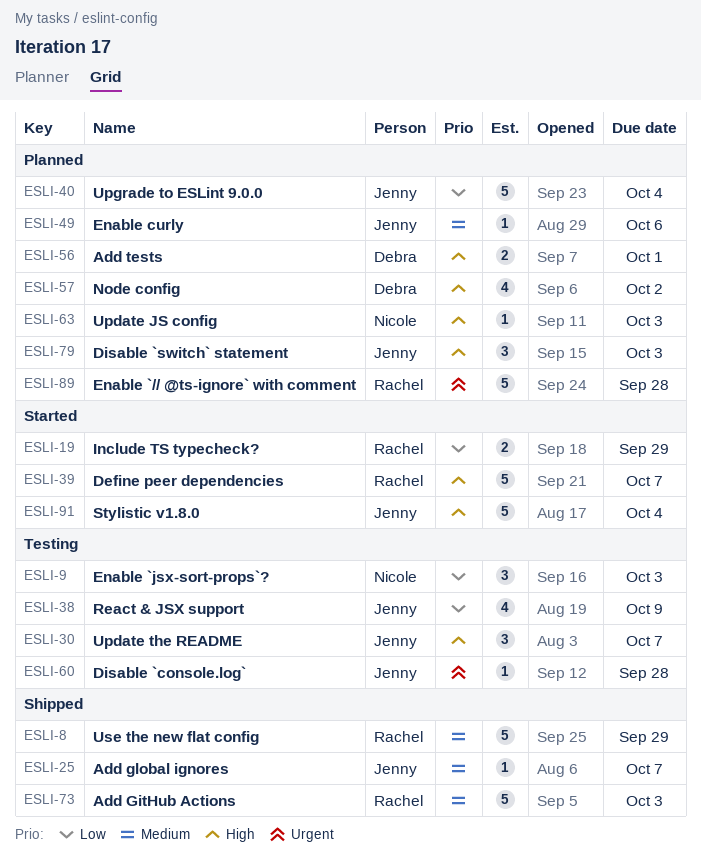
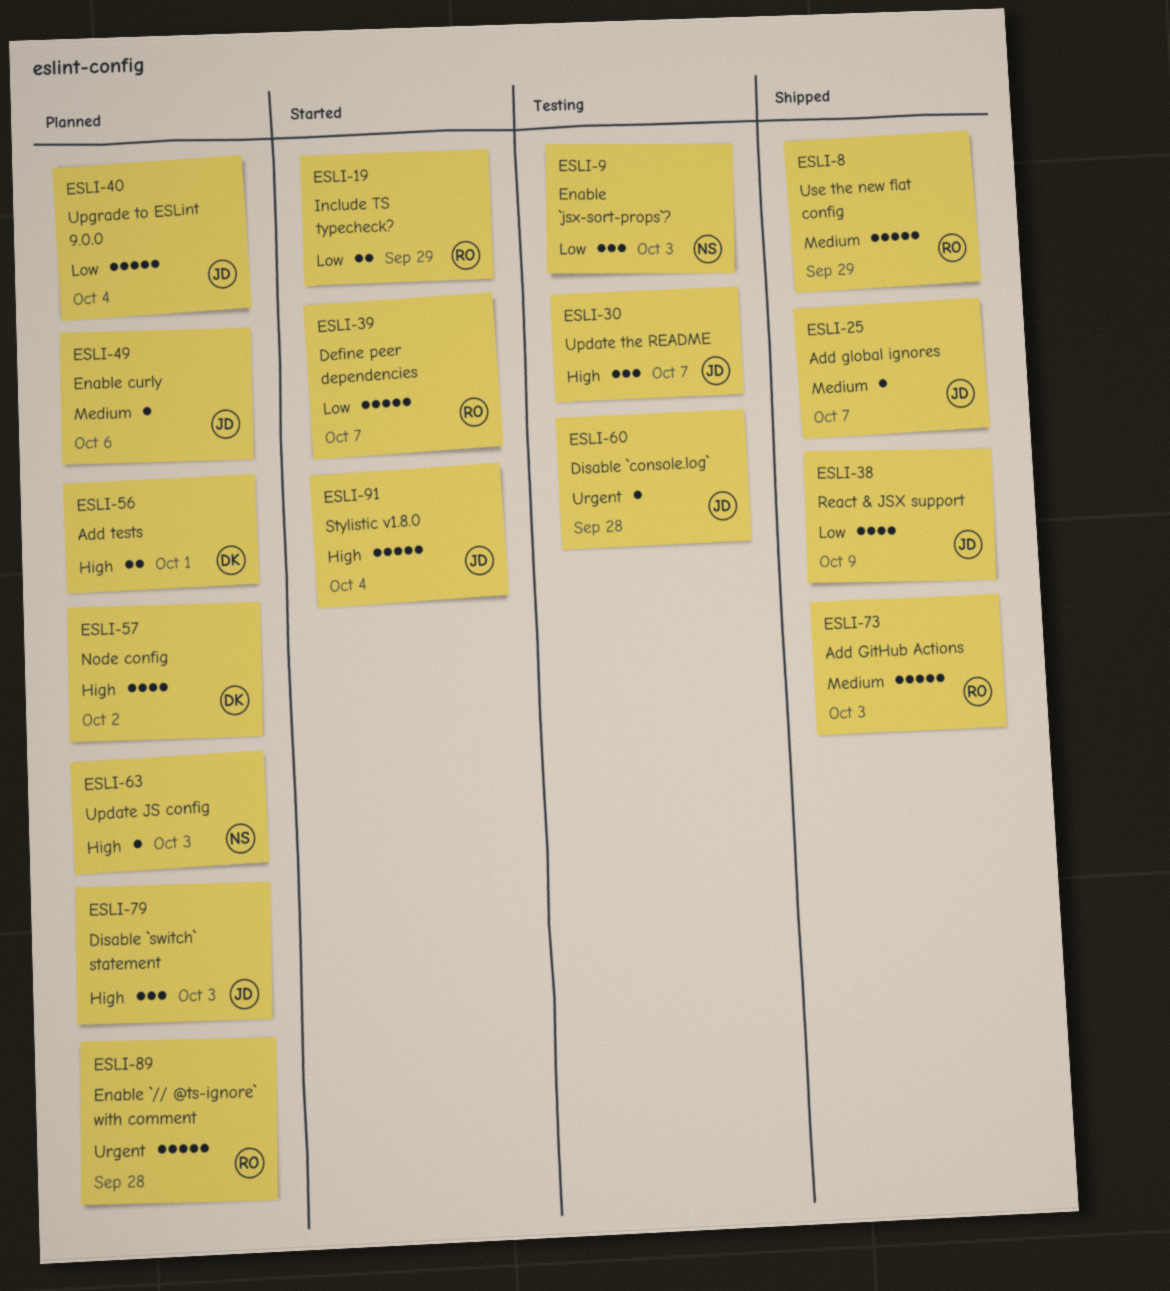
ESLI-38, status: Testing -> Shipped
ESLI-39, priority: High -> Low

